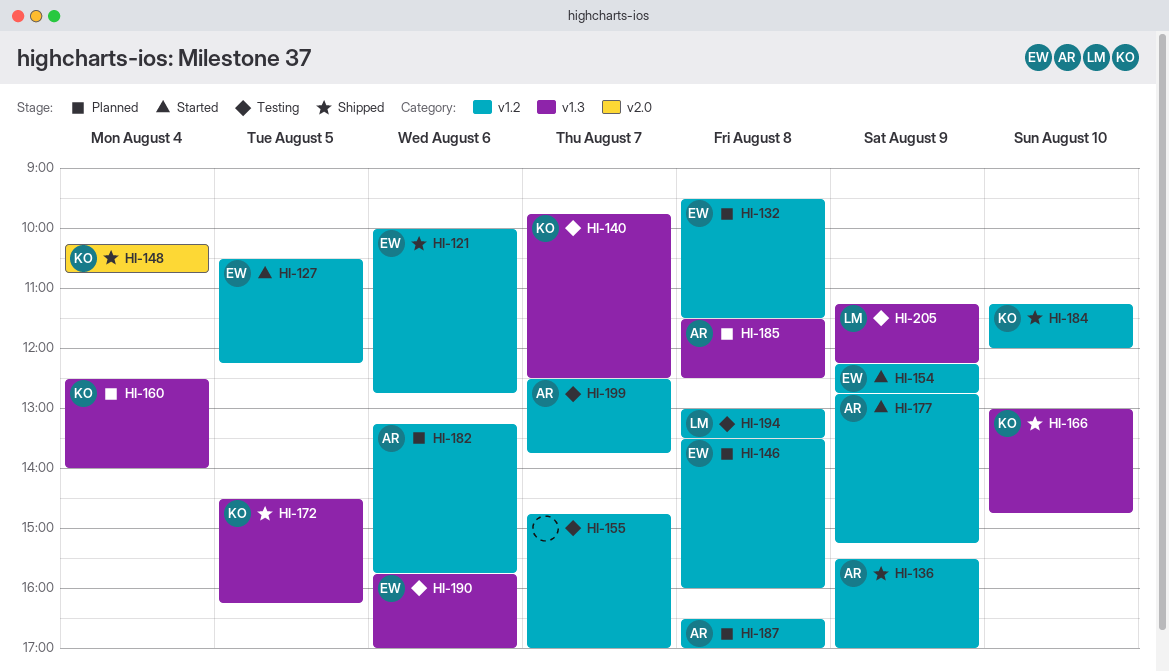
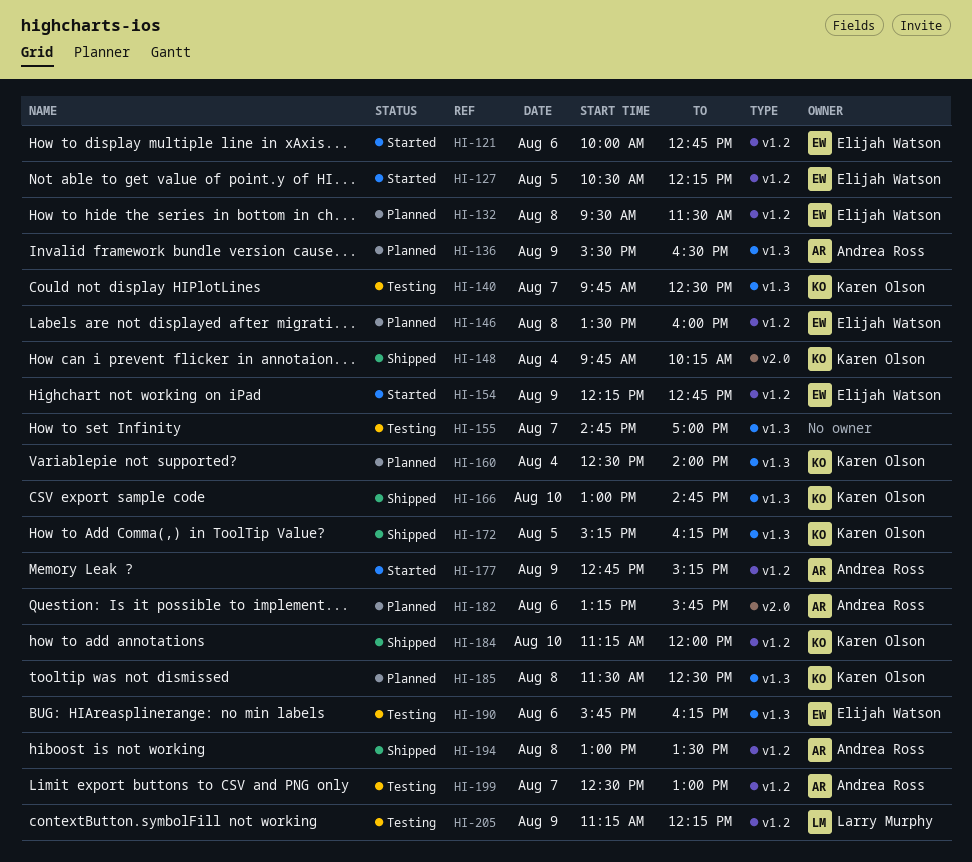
HI-121, status: Shipped -> Started
HI-136, status: Shipped -> Planned
HI-136, label: v1.2 -> v1.3
HI-136, ends: 17:00 -> 16:30
HI-148, begins: 10:15 -> 09:45
HI-148, ends: 10:45 -> 10:15
HI-155, label: v1.2 -> v1.3
HI-172, begins: 14:30 -> 15:15
HI-182, label: v1.2 -> v2.0
HI-185, owner: Andrea Ross -> Karen Olson
HI-187: present -> none
HI-190, ends: 17:00 -> 16:15
HI-194, status: Testing -> Shipped
HI-194, owner: Larry Murphy -> Andrea Ross
HI-199, ends: 13:45 -> 13:00
HI-205, label: v1.3 -> v1.2

